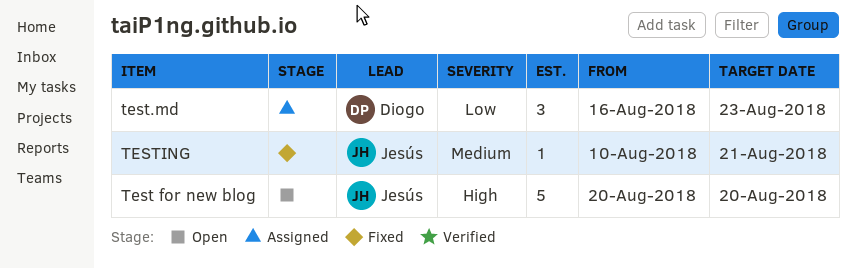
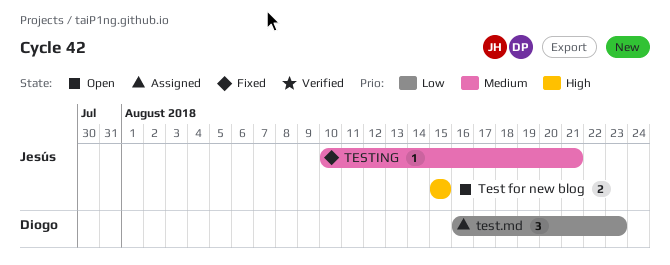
Test for new blog, estimate: 5 -> 2
Test for new blog, start: Aug 20 -> Aug 15
Test for new blog, due: Aug 20 -> Aug 15

